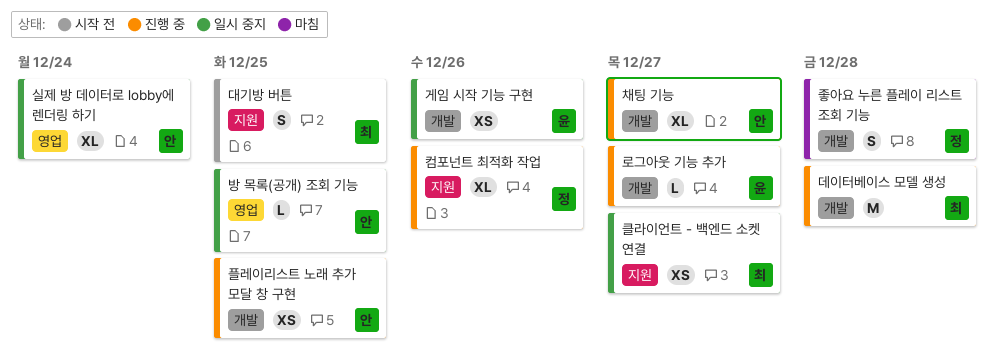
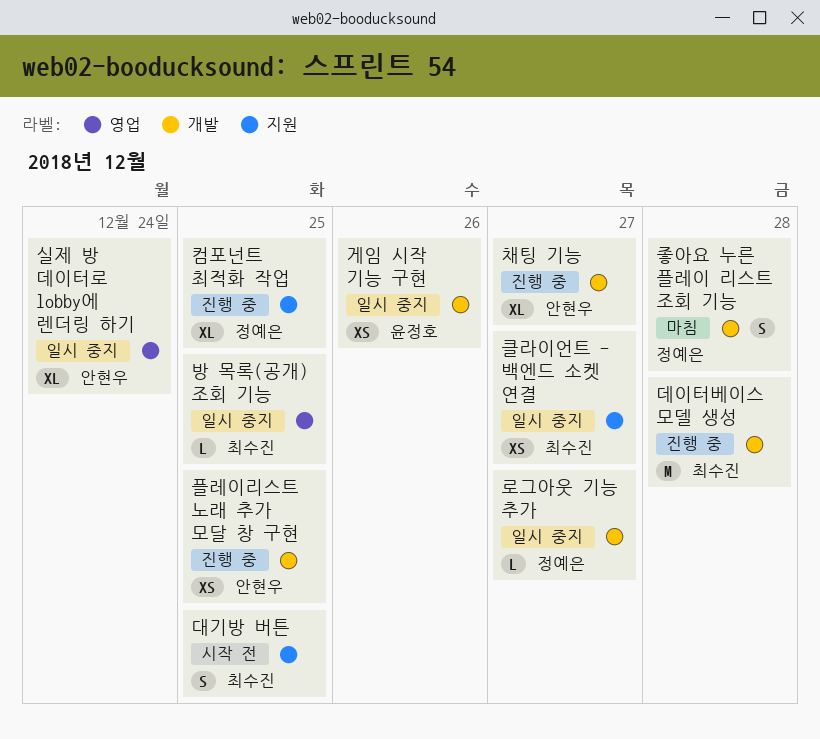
로그아웃 기능 추가, status: 진행 중 -> 일시 중지
로그아웃 기능 추가, owner: 윤정호 -> 정예은
방 목록(공개) 조회 기능, owner: 안현우 -> 최수진
컴포넌트 최적화 작업, due: Dec 26 -> Dec 25

